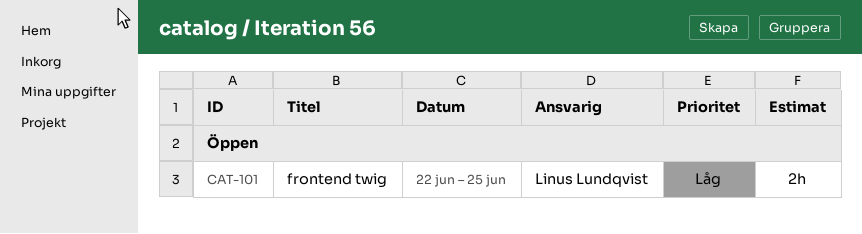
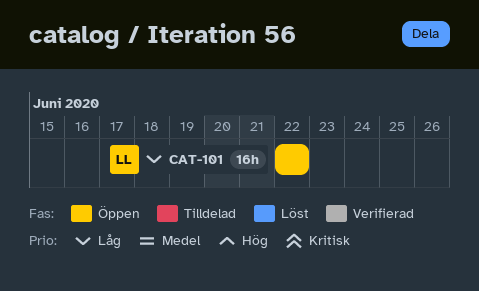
CAT-101, estimate: 2h -> 16h
CAT-101, due: Jun 25 -> Jun 22

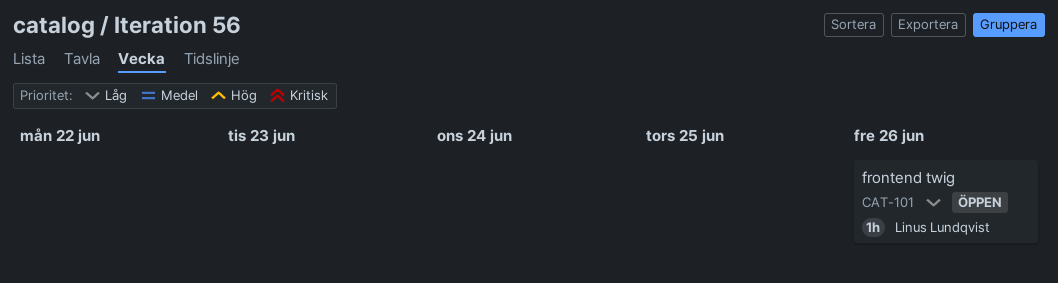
CAT-101, estimate: 16h -> 1h
CAT-101, due: Jun 22 -> Jun 26

